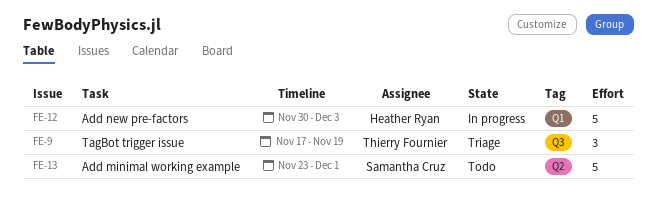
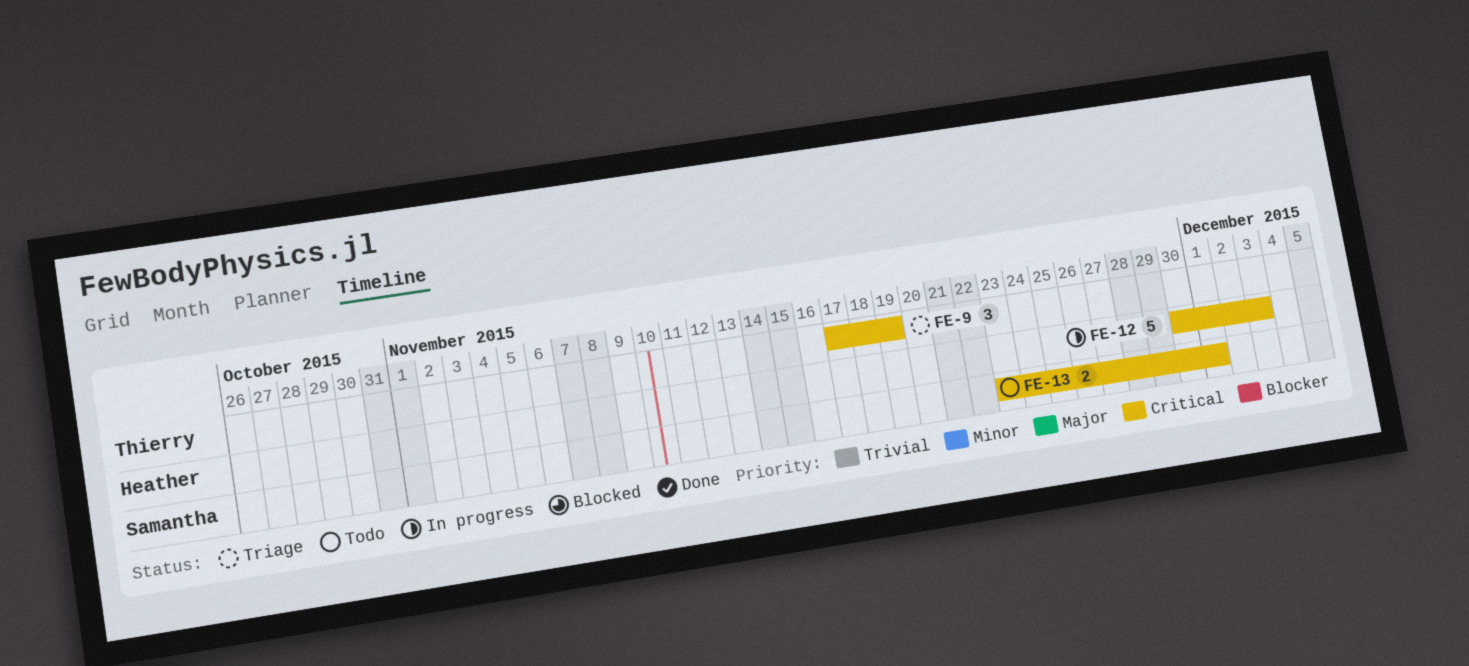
FE-13, estimate: 5 -> 2

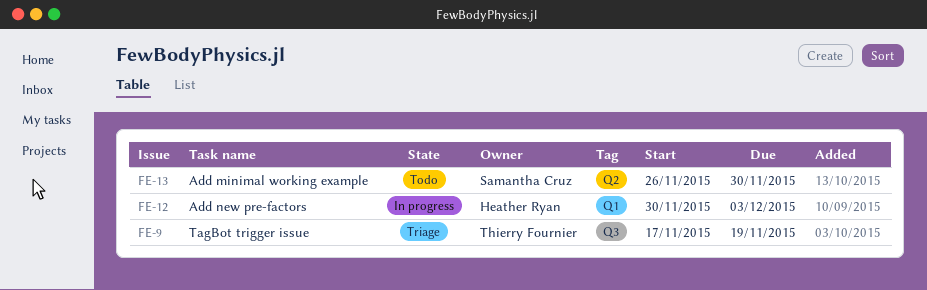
FE-13, start: Nov 23 -> Nov 26
FE-13, due: Dec 1 -> Nov 30

